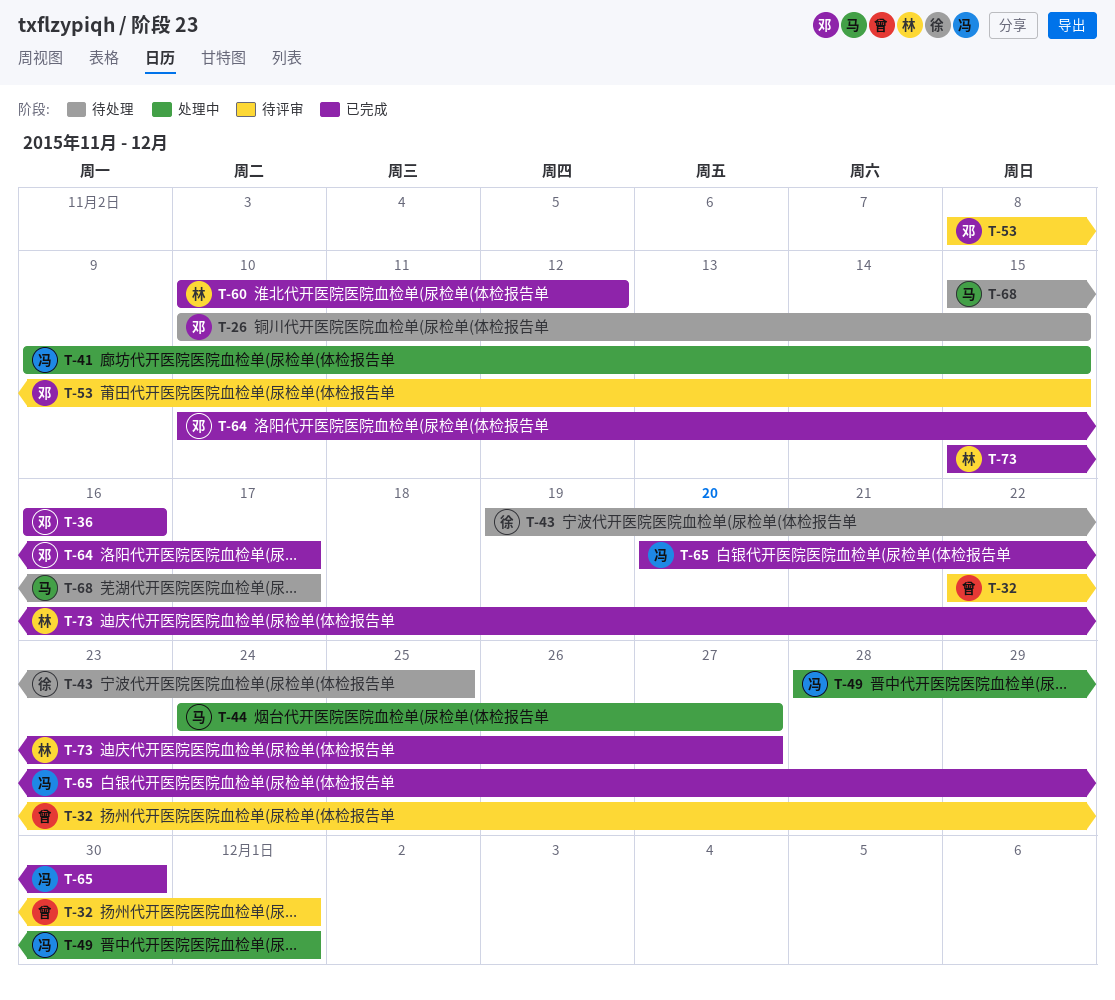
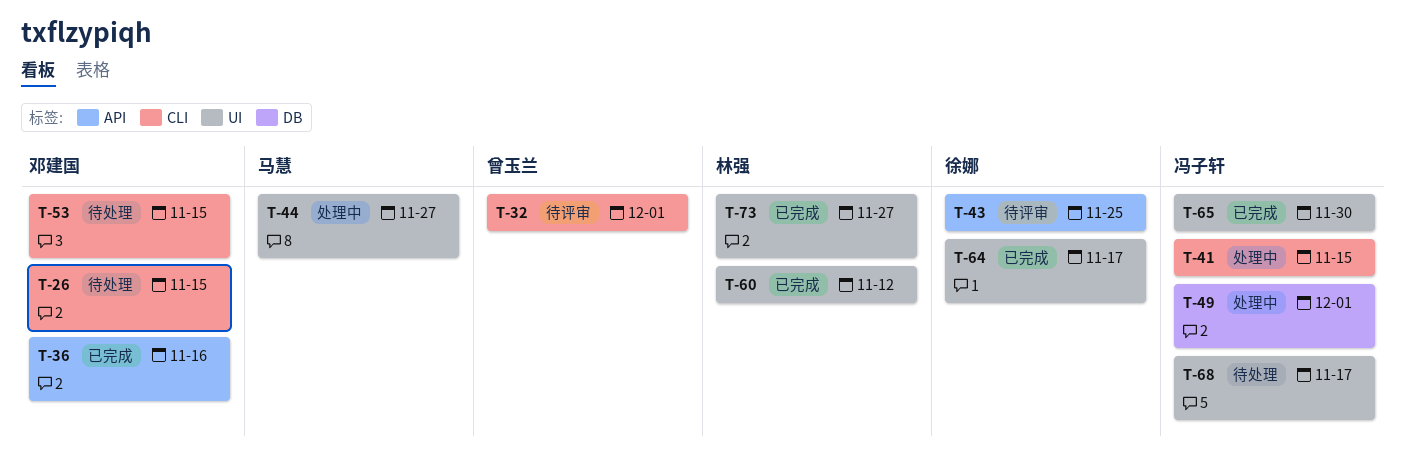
T-43, status: 待处理 -> 待评审
T-53, status: 待评审 -> 待处理
T-64, owner: 邓建国 -> 徐娜
T-68, owner: 马慧 -> 冯子轩

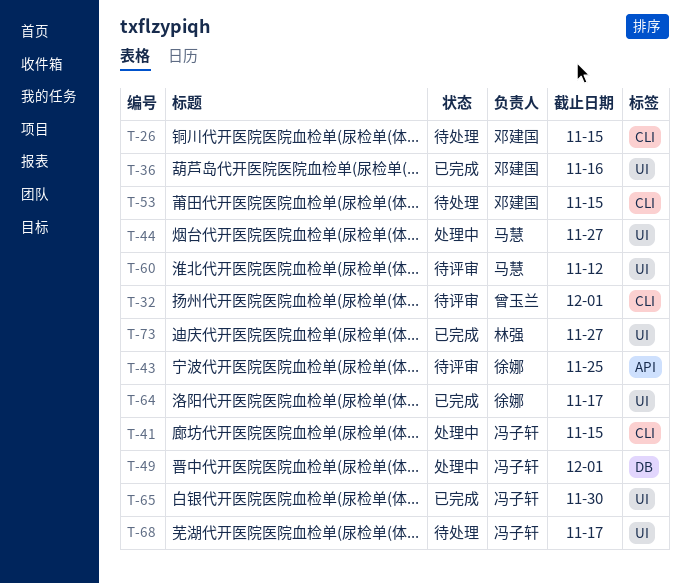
T-36, label: API -> UI
T-60, status: 已完成 -> 待评审
T-60, owner: 林强 -> 马慧

